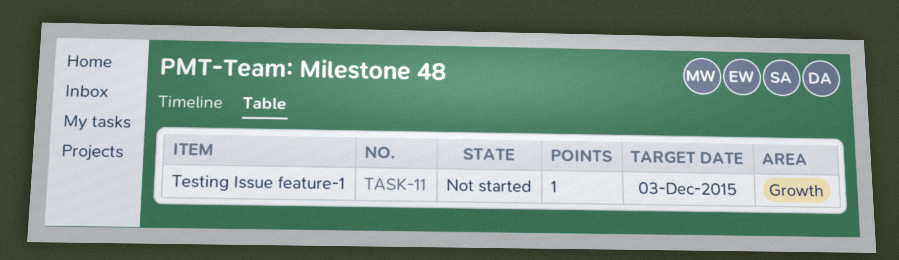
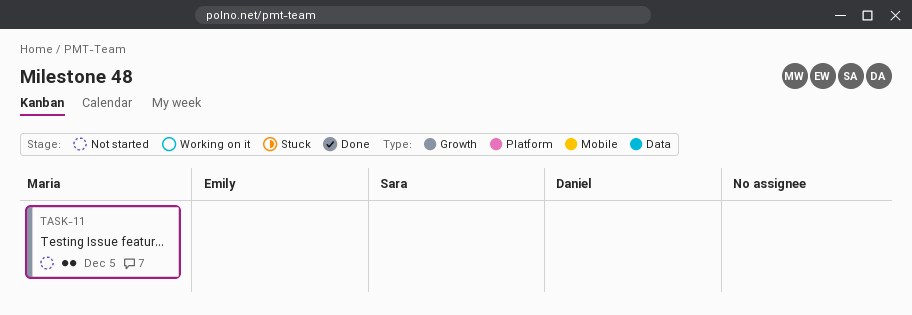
TASK-11, estimate: 1 -> 2
TASK-11, due: Dec 3 -> Dec 5

